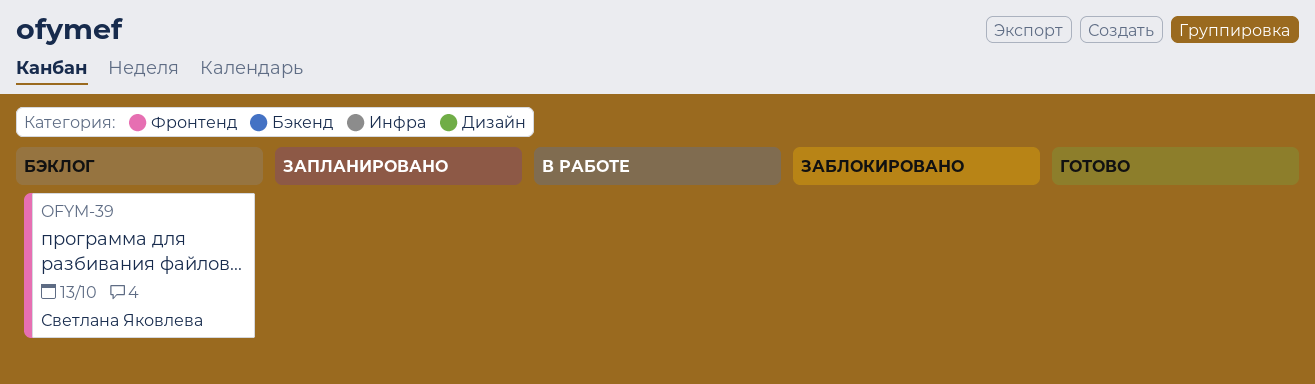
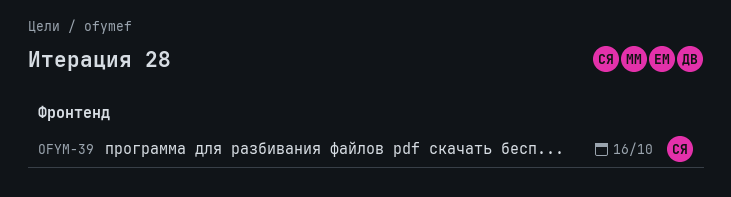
OFYM-39, due: Oct 13 -> Oct 16

